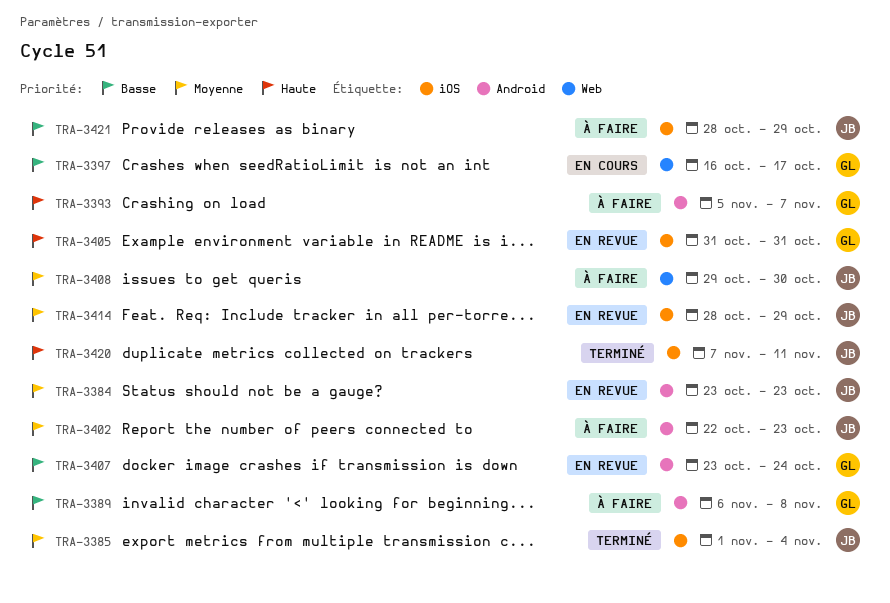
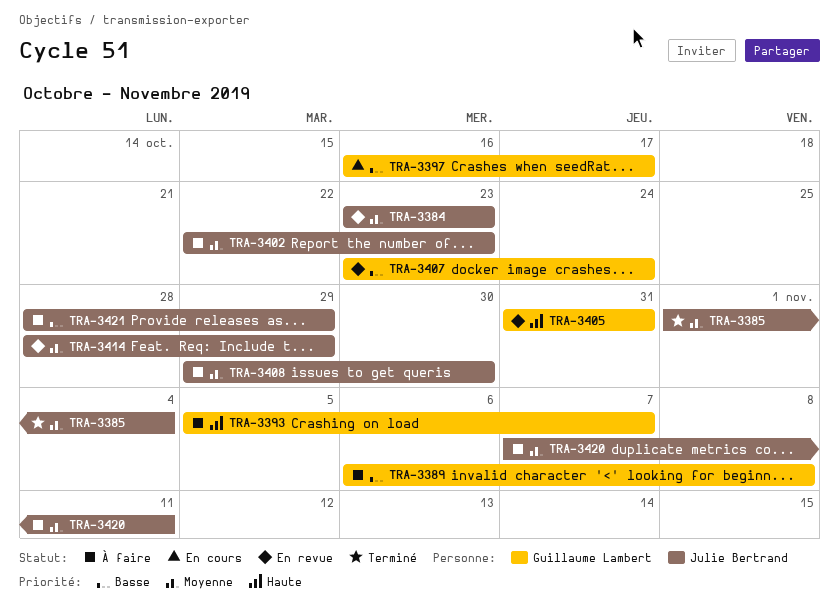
TRA-3420, status: Terminé -> À faire
TRA-3420, priority: Haute -> Moyenne

